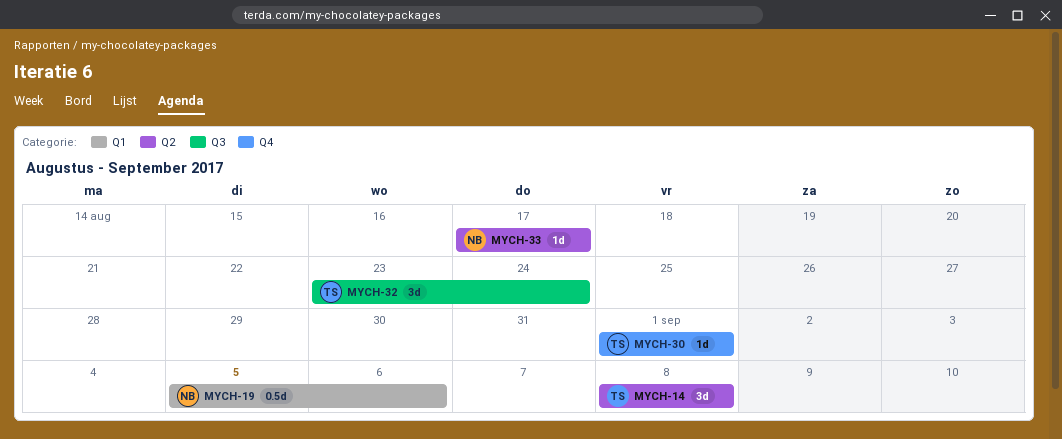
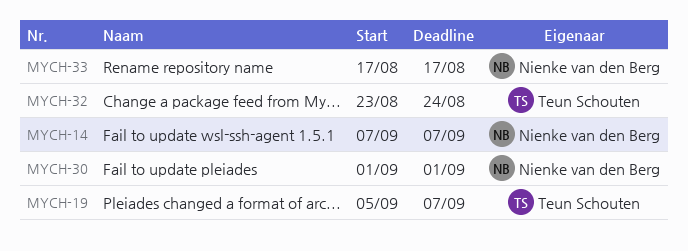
MYCH-14, owner: Teun Schouten -> Nienke van den Berg
MYCH-14, start: Sep 8 -> Sep 7
MYCH-14, due: Sep 8 -> Sep 7
MYCH-19, owner: Nienke van den Berg -> Teun Schouten
MYCH-19, due: Sep 6 -> Sep 7
MYCH-30, owner: Teun Schouten -> Nienke van den Berg

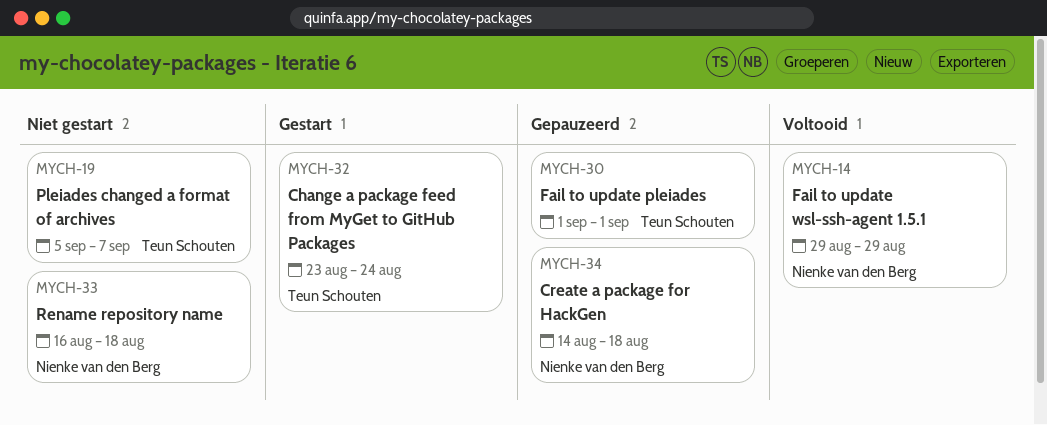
MYCH-14, start: Sep 7 -> Aug 29
MYCH-14, due: Sep 7 -> Aug 29
MYCH-30, owner: Nienke van den Berg -> Teun Schouten
MYCH-33, start: Aug 17 -> Aug 16
MYCH-33, due: Aug 17 -> Aug 18
MYCH-34: none -> present

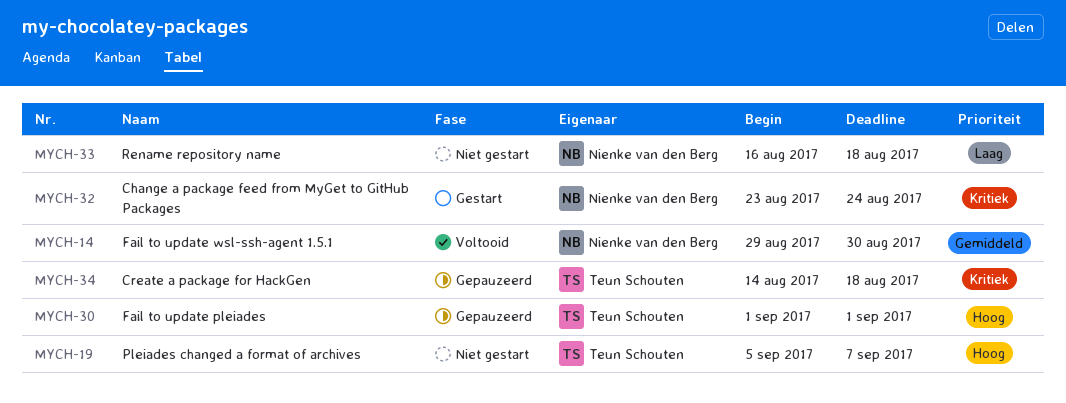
MYCH-14, due: Aug 29 -> Aug 30
MYCH-32, owner: Teun Schouten -> Nienke van den Berg
MYCH-34, owner: Nienke van den Berg -> Teun Schouten

